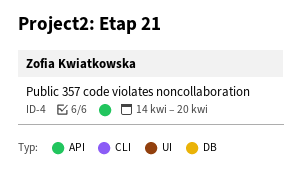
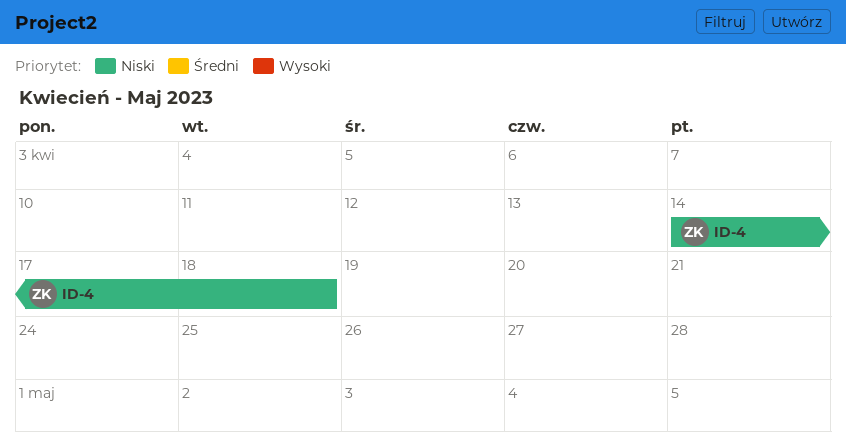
ID-4, due: Apr 20 -> Apr 18

